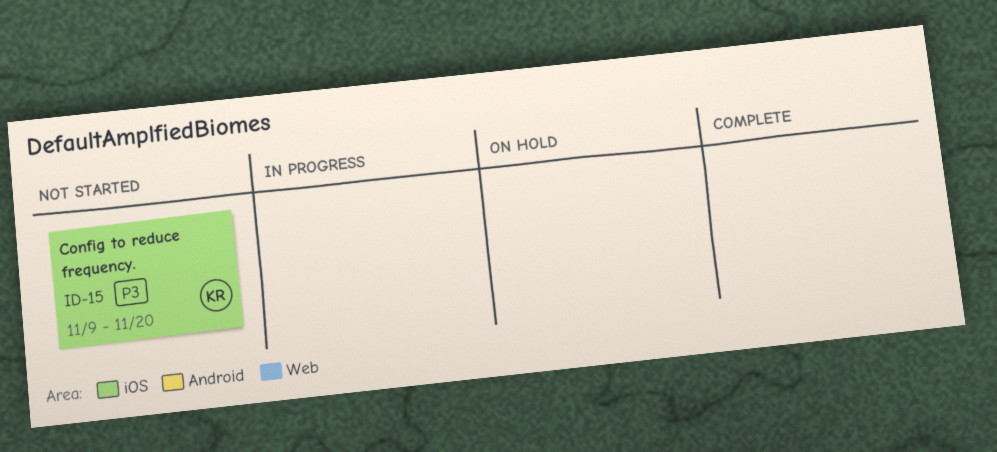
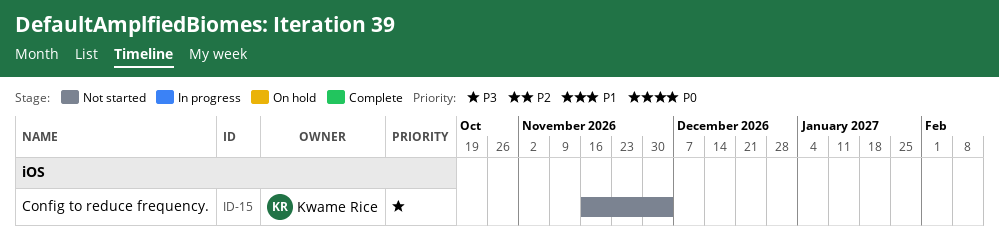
ID-15, start: Nov 9 -> Nov 16
ID-15, due: Nov 20 -> Dec 4

